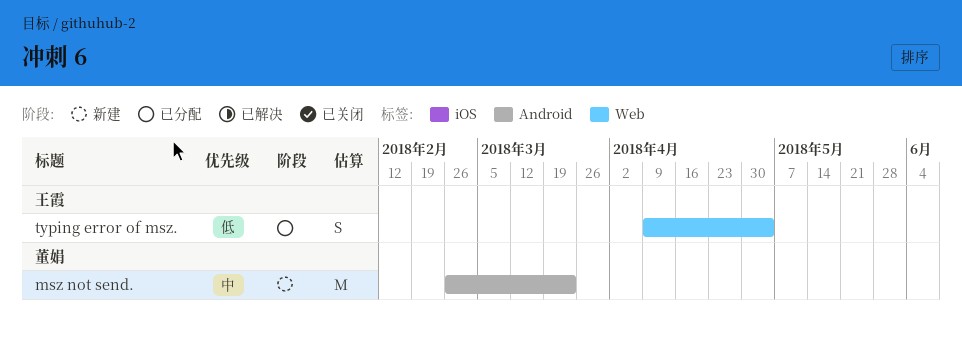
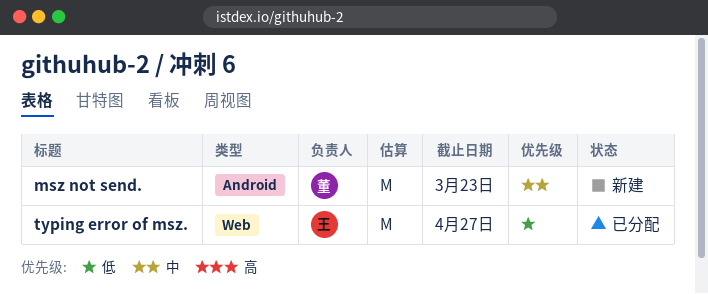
typing error of msz., estimate: S -> M
typing error of msz., due: May 4 -> Apr 27

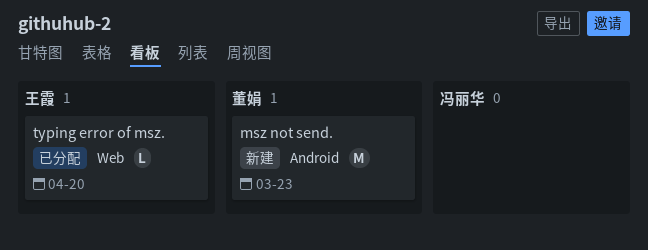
typing error of msz., estimate: M -> L
typing error of msz., due: Apr 27 -> Apr 20

